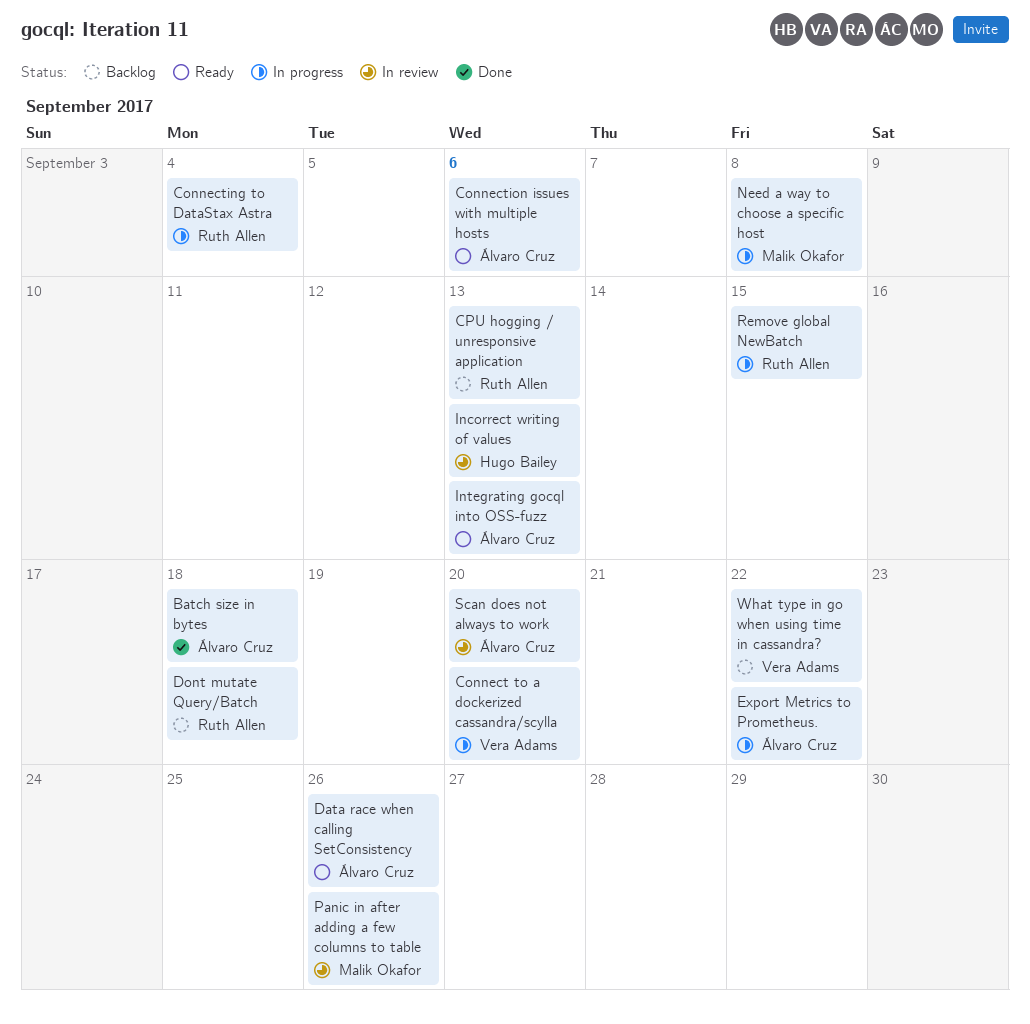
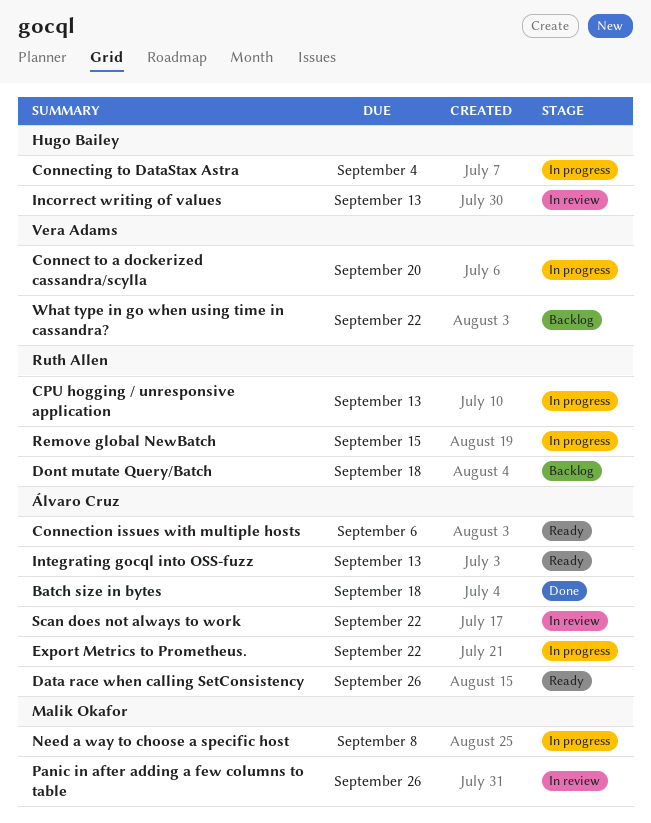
Connecting to DataStax Astra, owner: Ruth Allen -> Hugo Bailey
CPU hogging / unresponsive application, status: Backlog -> In progress
Scan does not always to work, due: Sep 20 -> Sep 22

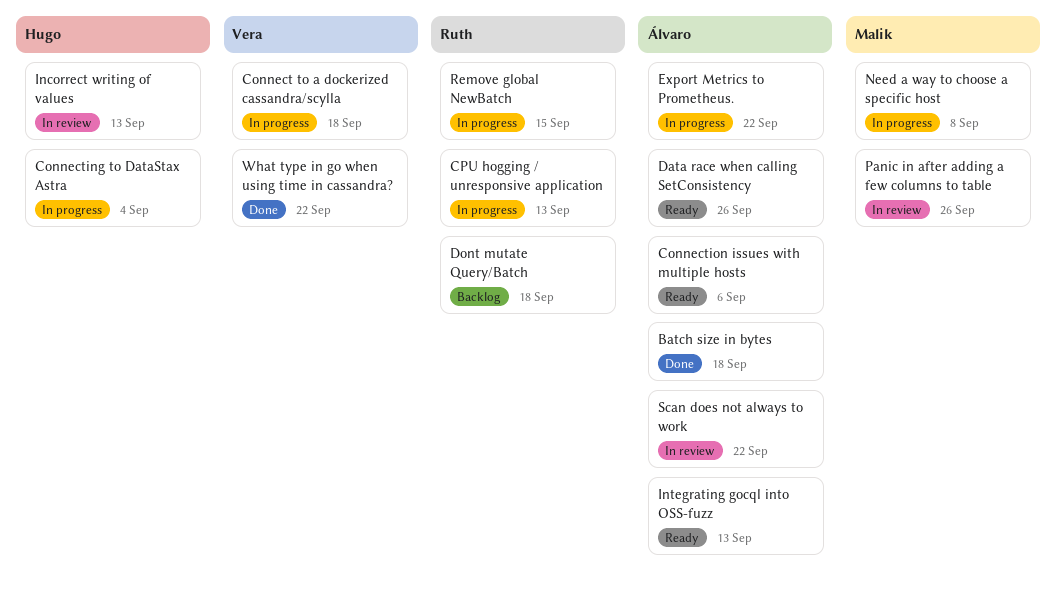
Connect to a dockerized cassandra/scylla, due: Sep 20 -> Sep 18
What type in go when using time in cassandra?, status: Backlog -> Done

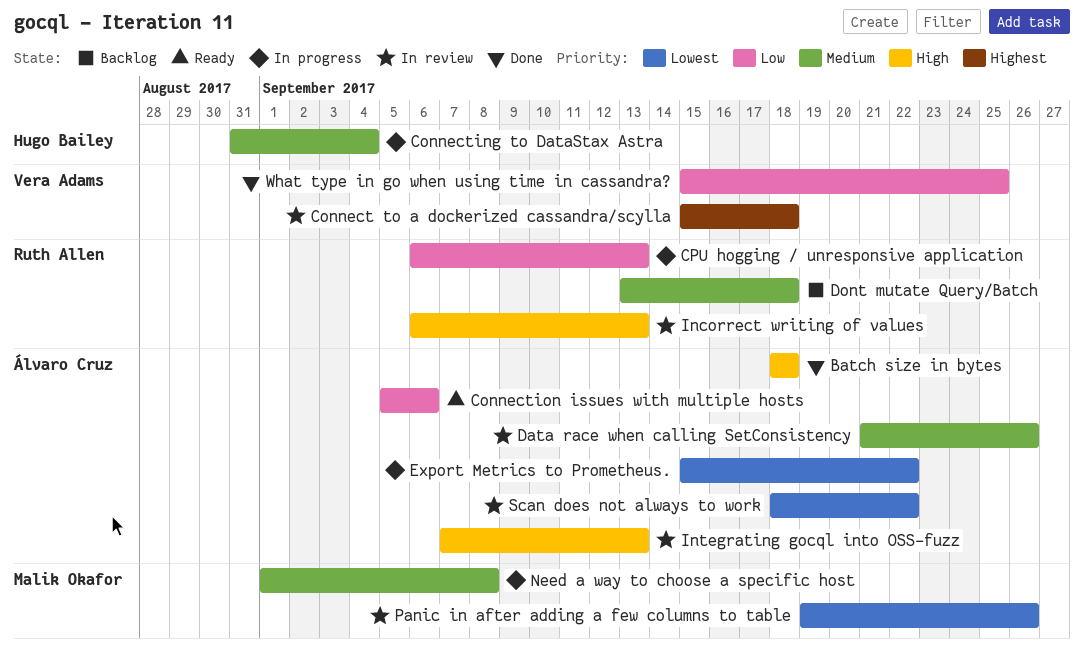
Connect to a dockerized cassandra/scylla, status: In progress -> In review
Data race when calling SetConsistency, status: Ready -> In review
Incorrect writing of values, owner: Hugo Bailey -> Ruth Allen
Integrating gocql into OSS-fuzz, status: Ready -> In review
Remove global NewBatch: present -> none
What type in go when using time in cassandra?, due: Sep 22 -> Sep 25

